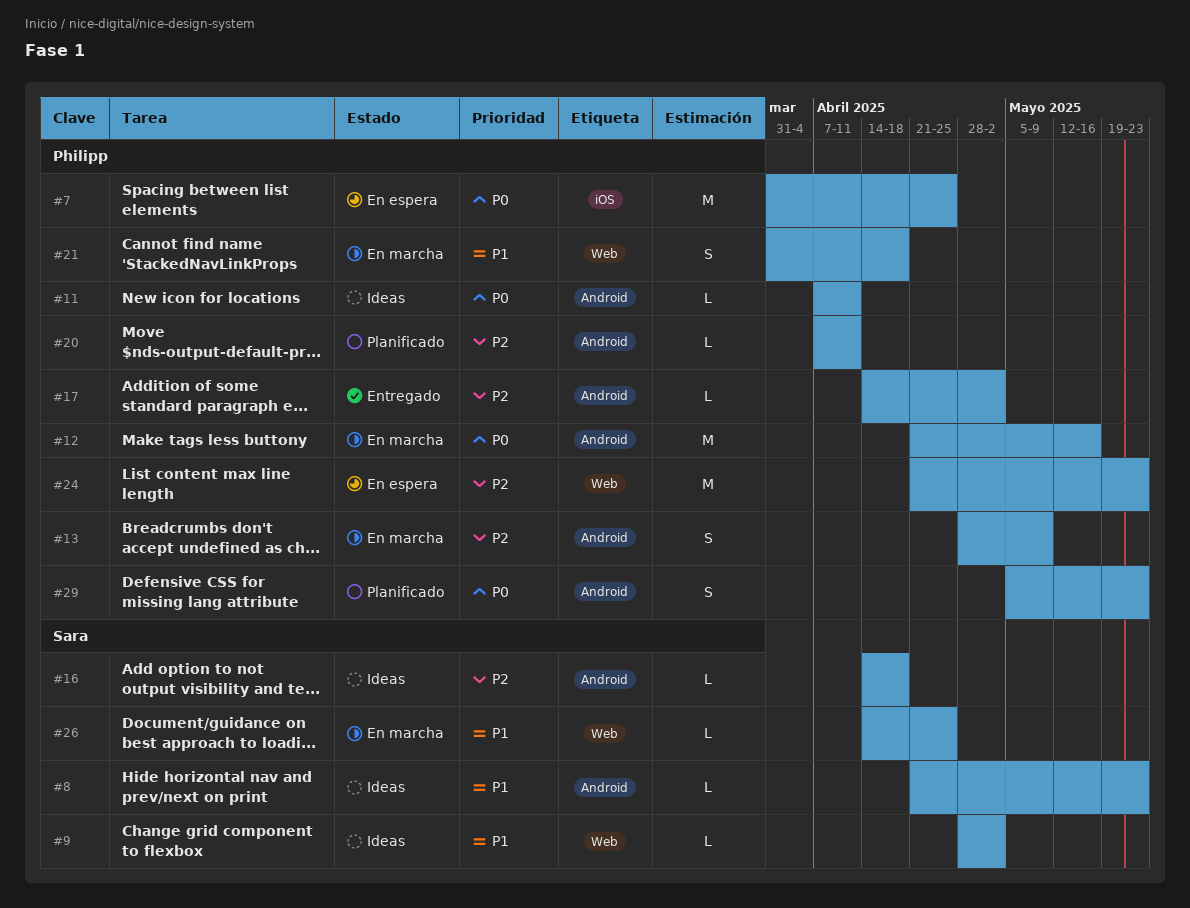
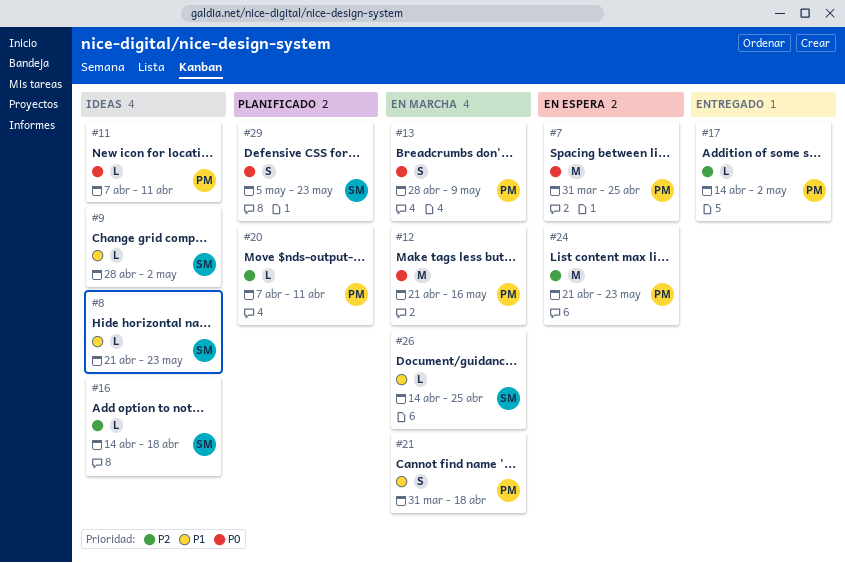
#13, priority: P2 -> P0
#29, owner: Philipp -> Sara

